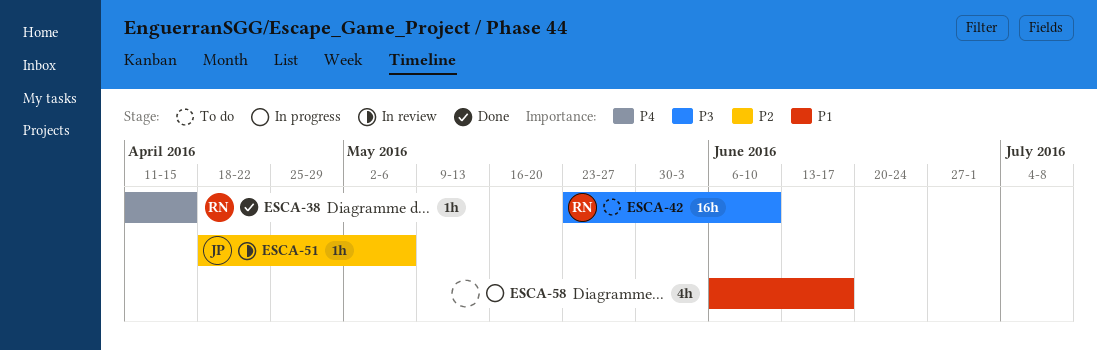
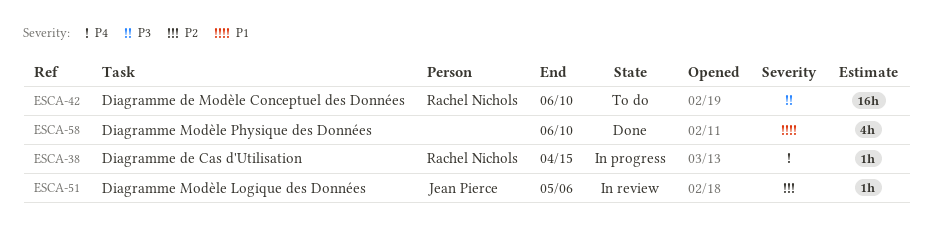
ESCA-38, status: Done -> In progress
ESCA-58, status: In progress -> Done
ESCA-58, due: Jun 17 -> Jun 10

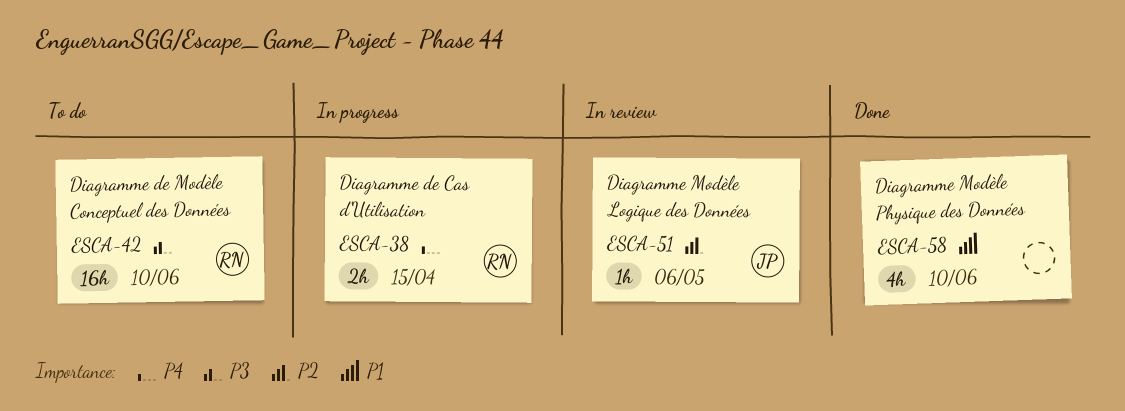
ESCA-38, estimate: 1h -> 2h

